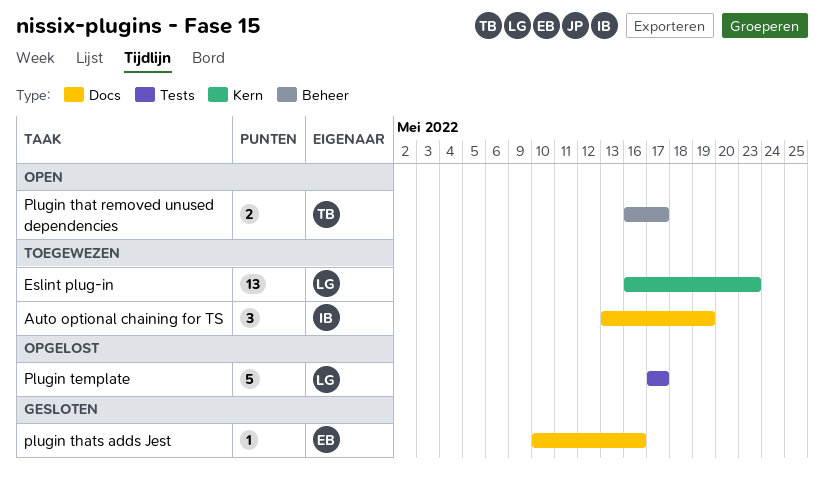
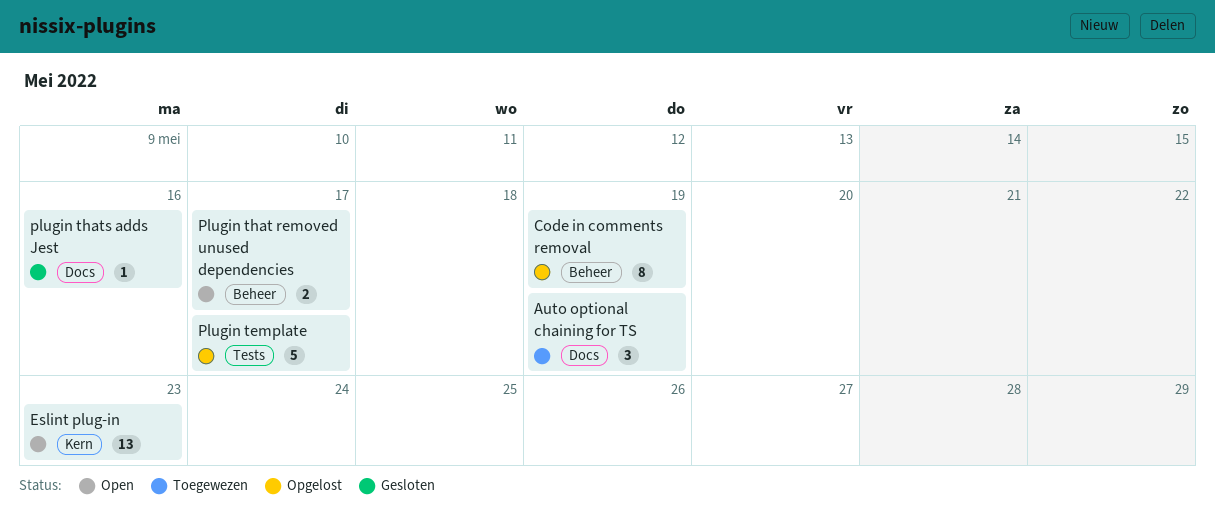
Code in comments removal: none -> present
Eslint plug-in, status: Toegewezen -> Open

